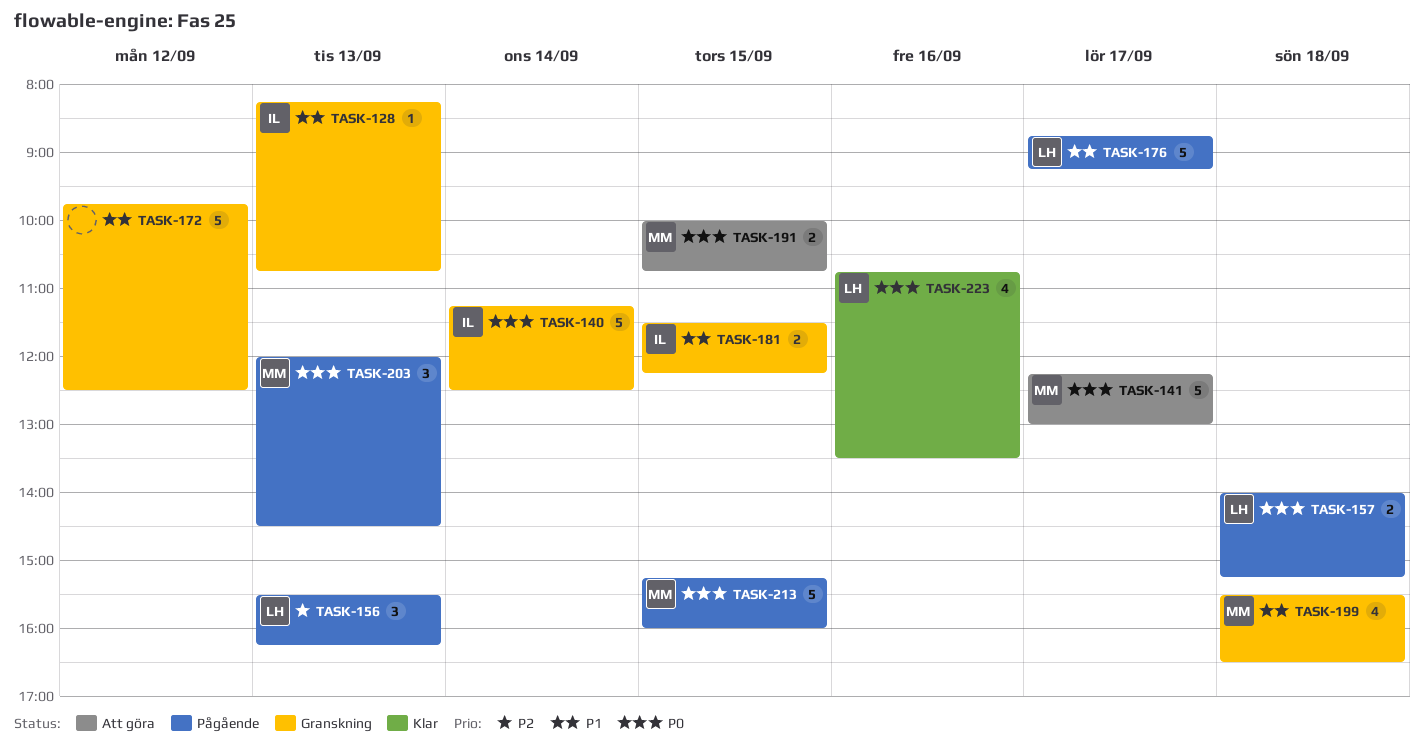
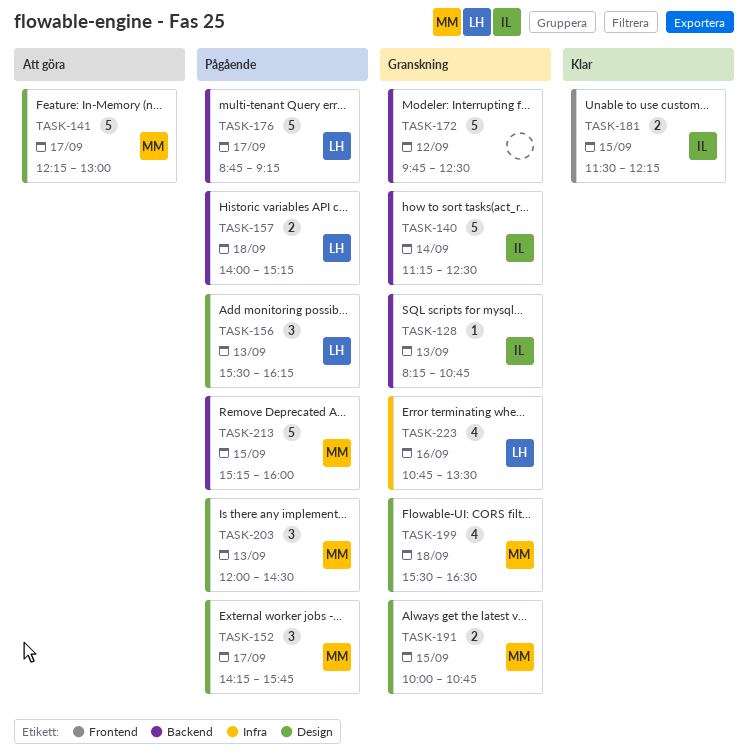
TASK-152: none -> present
TASK-181, status: Granskning -> Klar
TASK-191, status: Att göra -> Granskning
TASK-223, status: Klar -> Granskning

